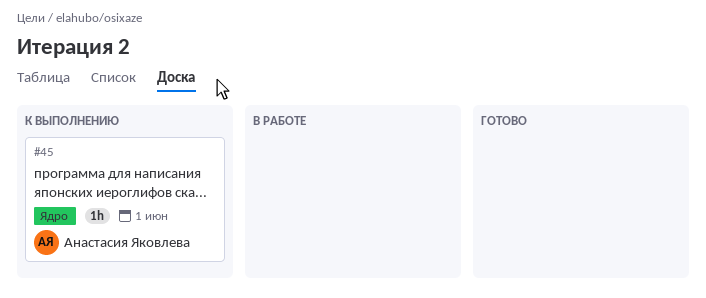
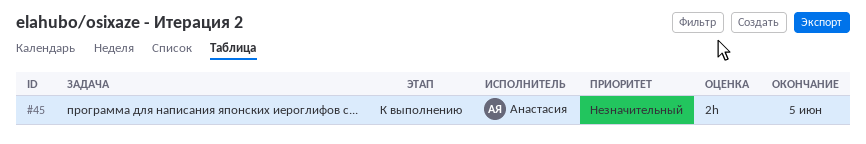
#45, estimate: 1h -> 2h
#45, due: Jun 1 -> Jun 5

